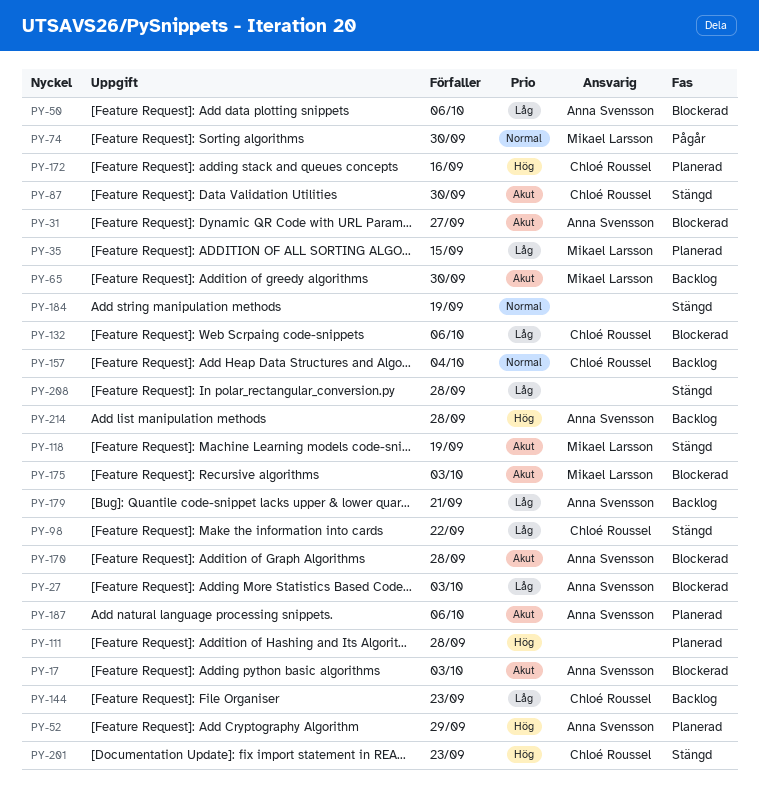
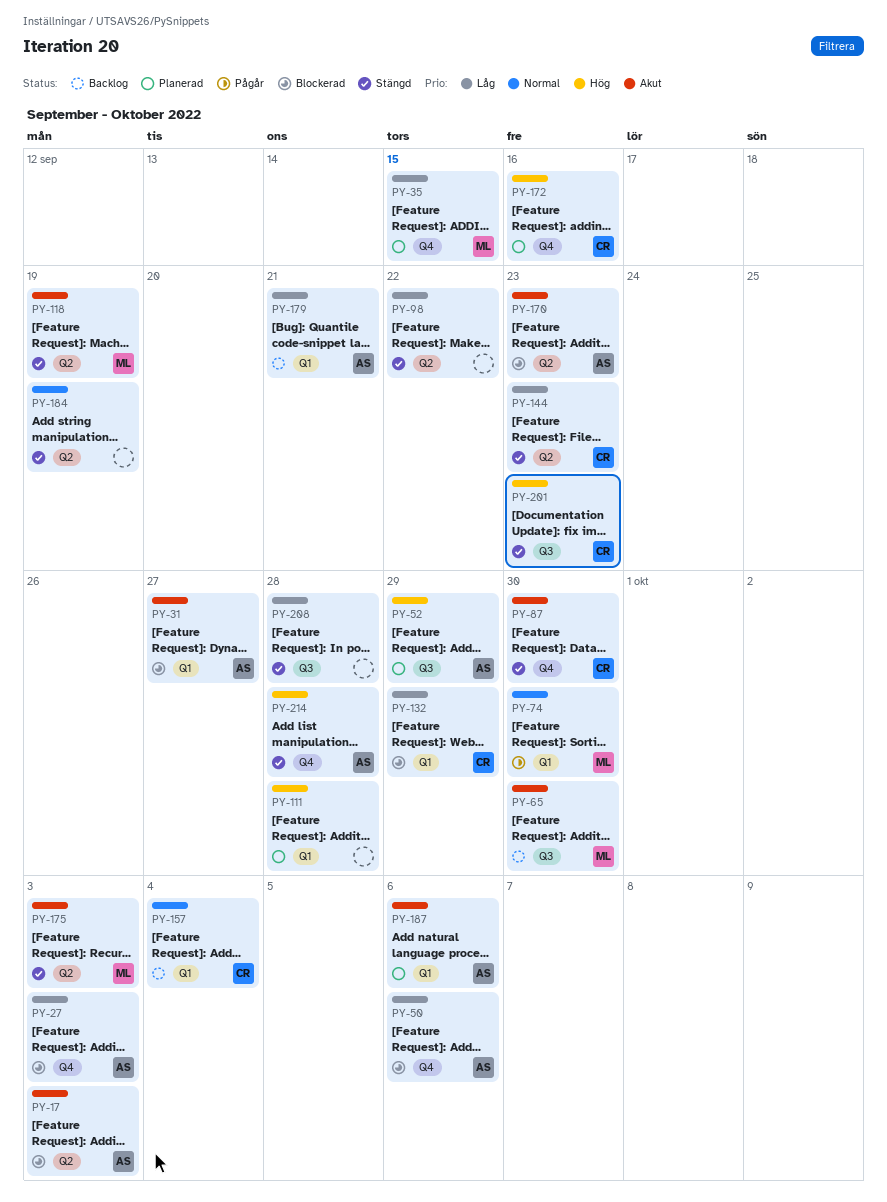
PY-98, owner: Chloé Roussel -> none
PY-132, due: Oct 6 -> Sep 29
PY-144, status: Backlog -> Stängd
PY-170, due: Sep 28 -> Sep 23
PY-175, status: Blockerad -> Stängd
PY-214, status: Backlog -> Stängd

